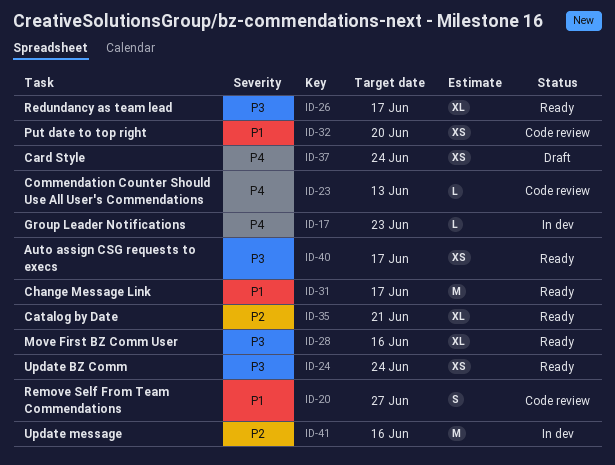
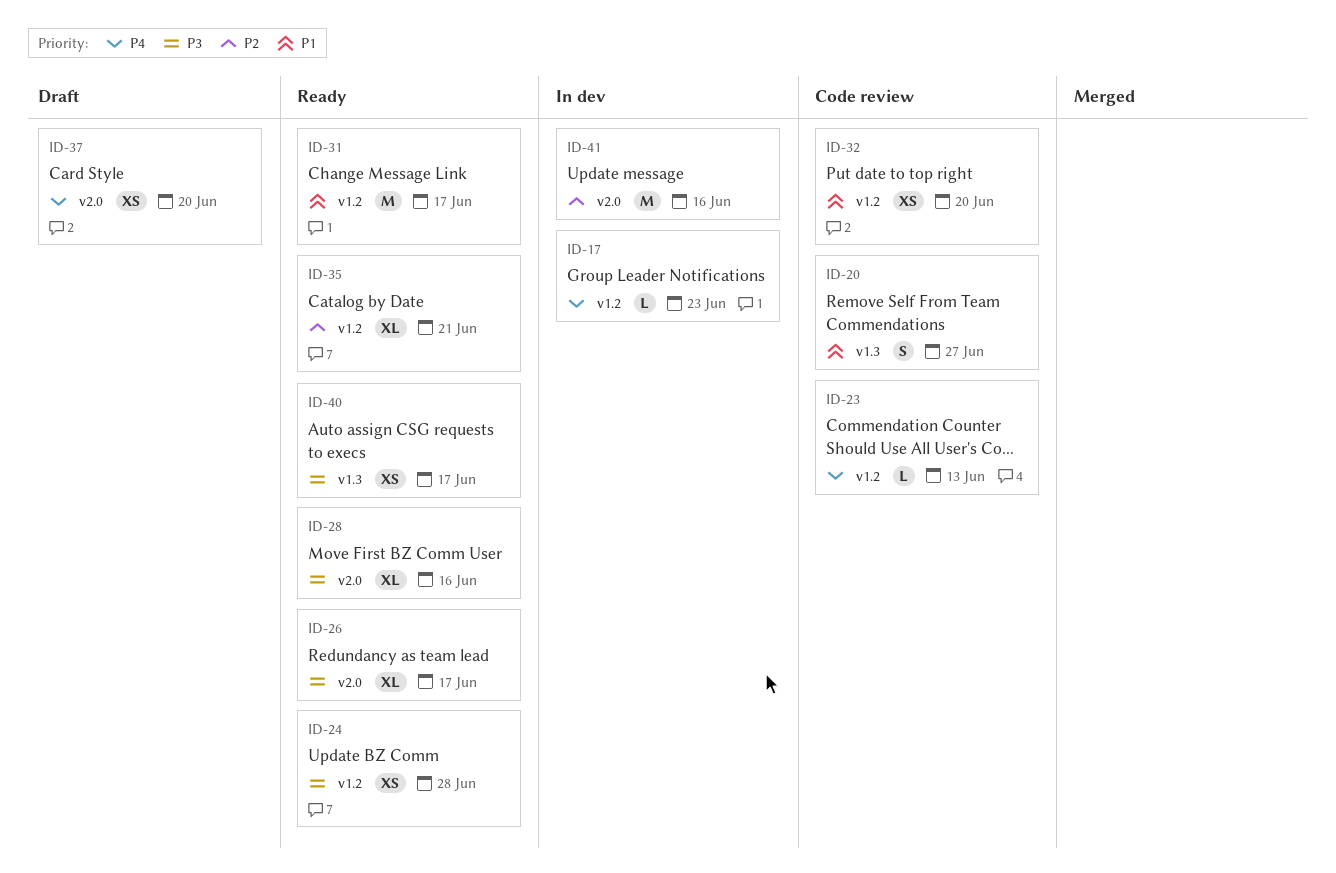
ID-24, due: Jun 24 -> Jun 28
ID-37, due: Jun 24 -> Jun 20

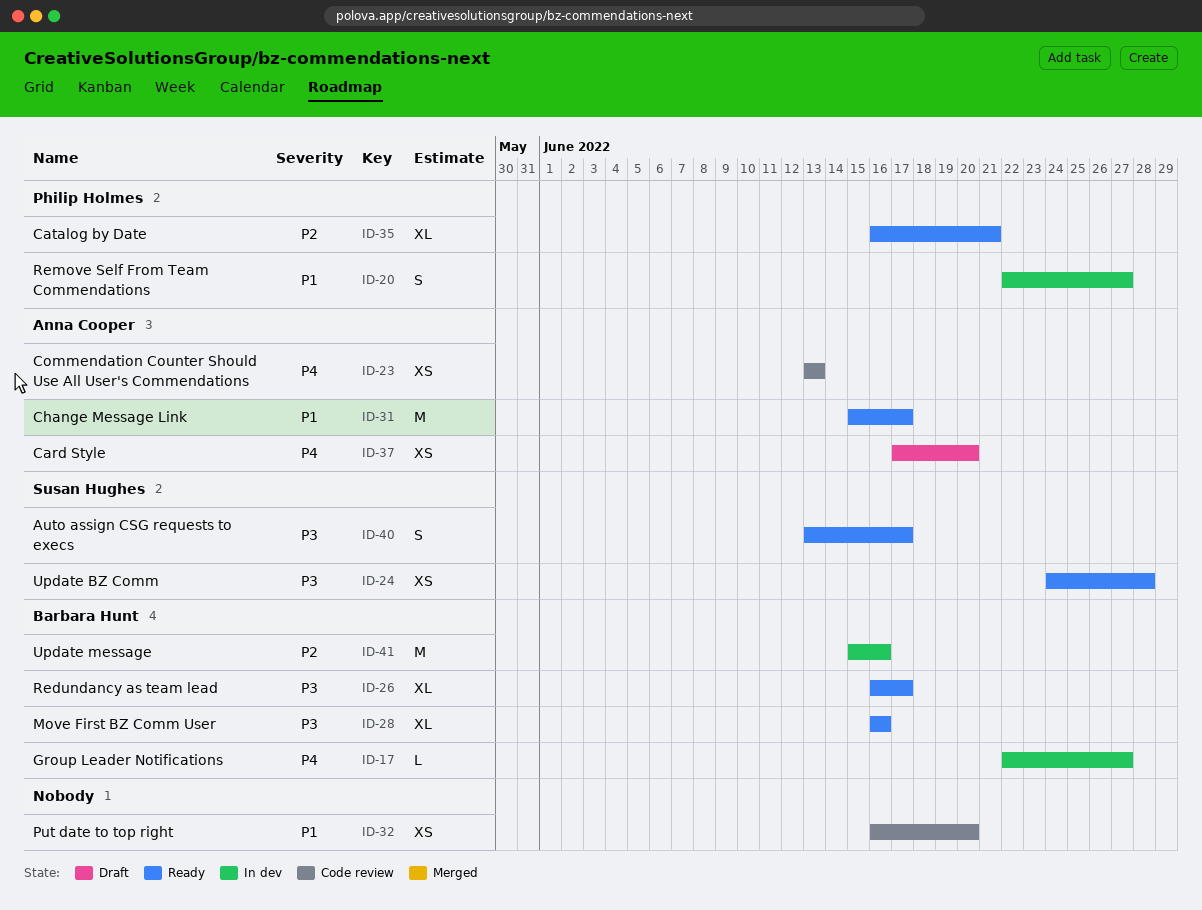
ID-17, due: Jun 23 -> Jun 27
ID-20, status: Code review -> In dev
ID-23, estimate: L -> XS
ID-40, estimate: XS -> S

